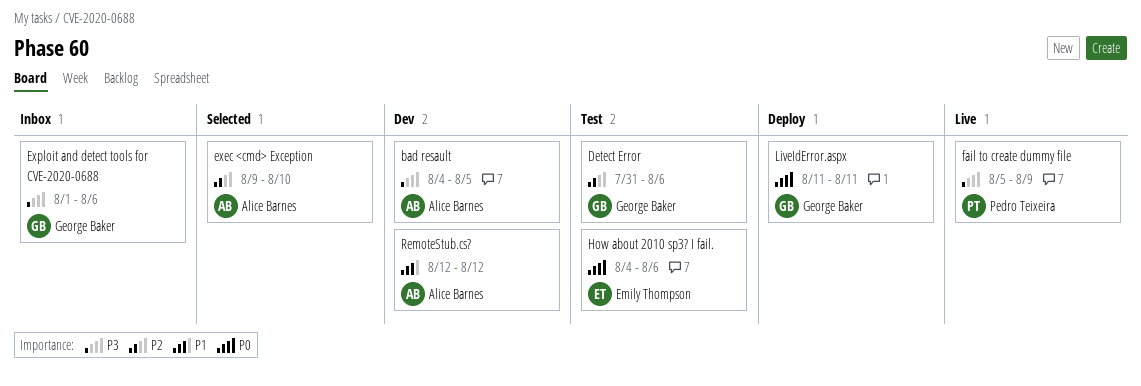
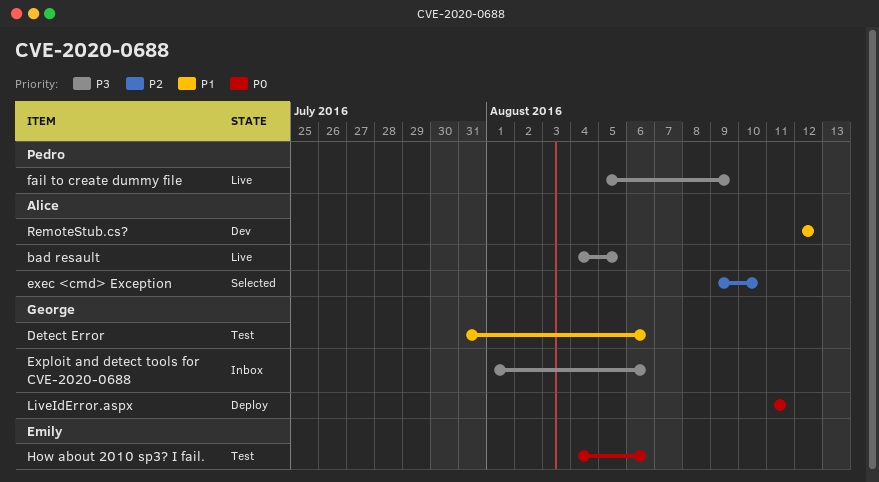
bad resault, status: Dev -> Live
Detect Error, priority: P2 -> P1

